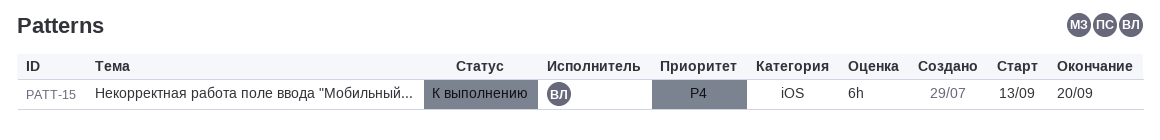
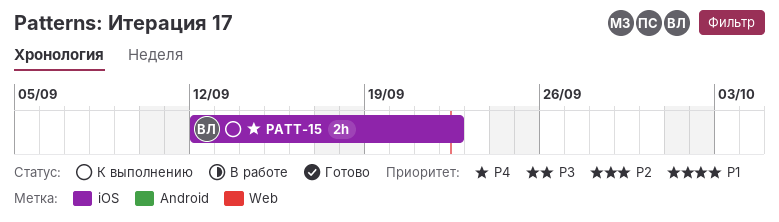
PATT-15, estimate: 6h -> 2h
PATT-15, start: Sep 13 -> Sep 12
PATT-15, due: Sep 20 -> Sep 22

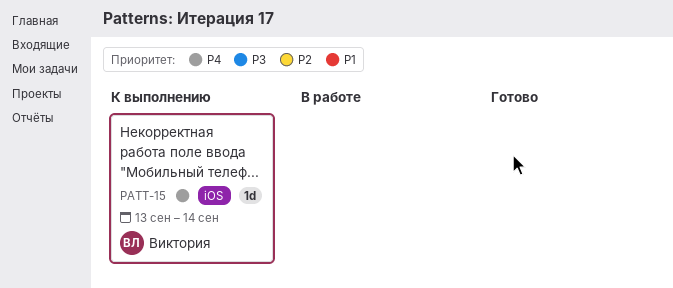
PATT-15, estimate: 2h -> 1d
PATT-15, start: Sep 12 -> Sep 13
PATT-15, due: Sep 22 -> Sep 14

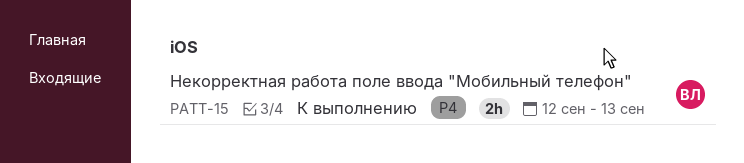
PATT-15, estimate: 1d -> 2h
PATT-15, start: Sep 13 -> Sep 12
PATT-15, due: Sep 14 -> Sep 13

